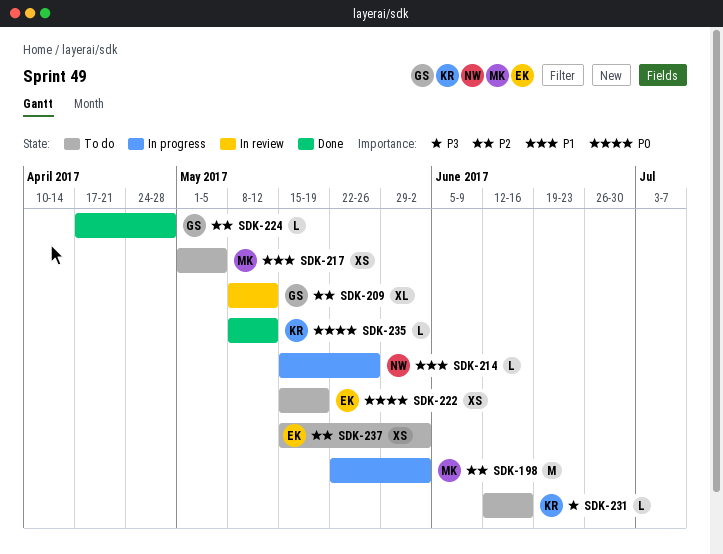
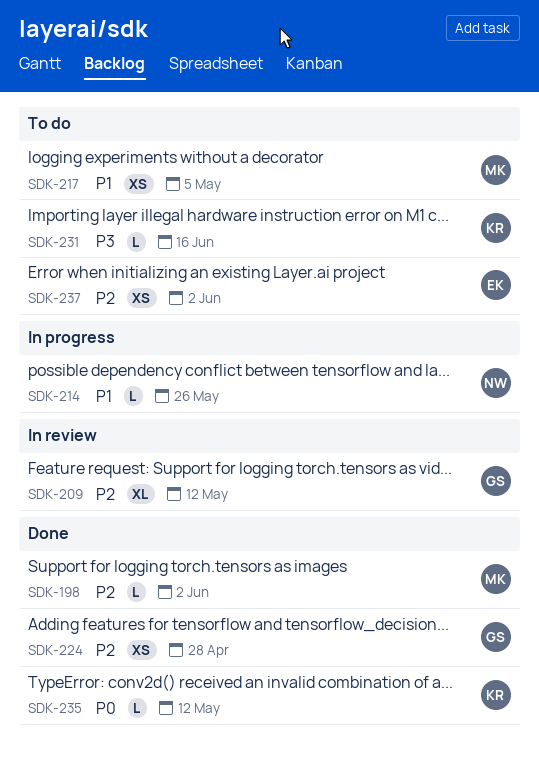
SDK-198, status: In progress -> Done
SDK-198, estimate: M -> L
SDK-222: present -> none
SDK-224, estimate: L -> XS

